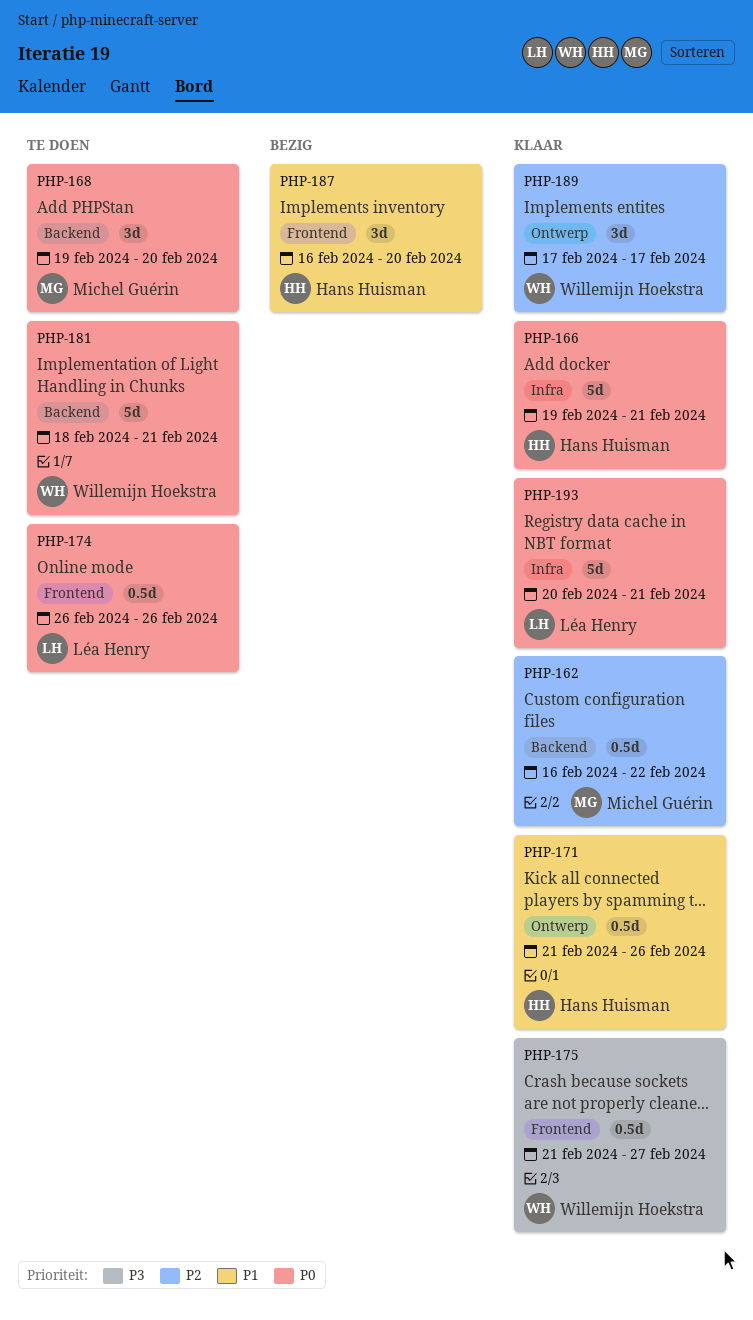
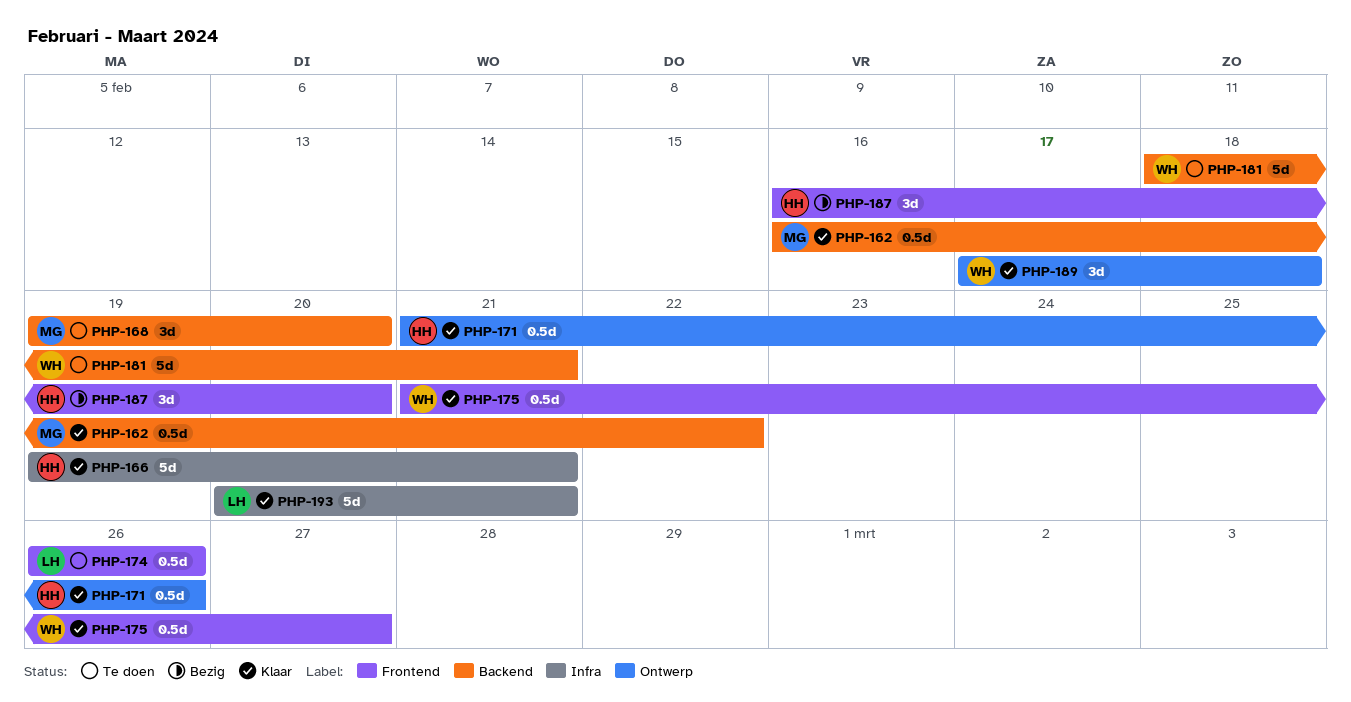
PHP-189, due: Feb 17 -> Feb 18

